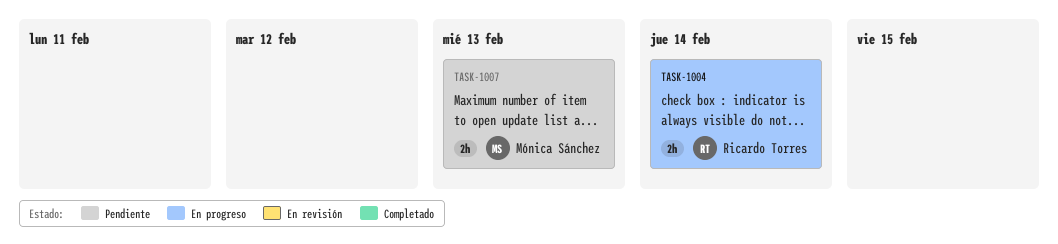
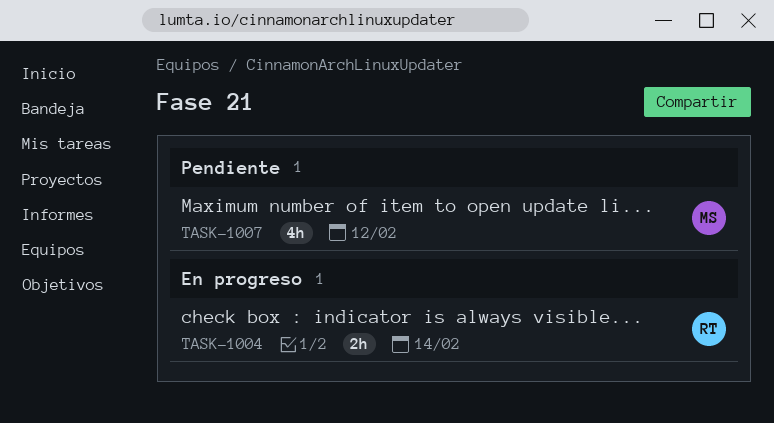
TASK-1007, estimate: 2h -> 4h
TASK-1007, due: Feb 13 -> Feb 12

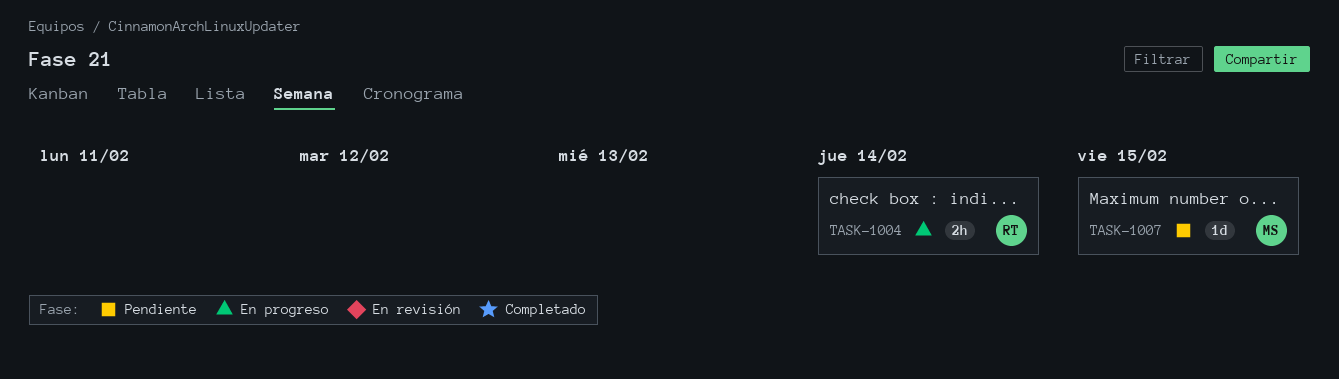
TASK-1007, estimate: 4h -> 1d
TASK-1007, due: Feb 12 -> Feb 15

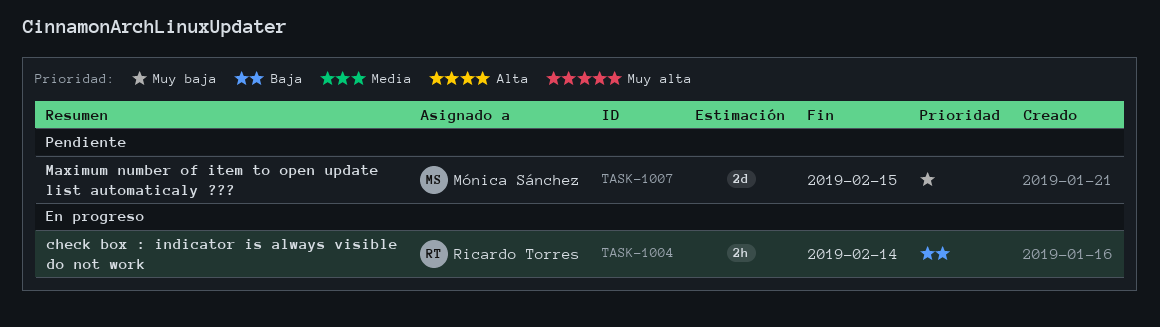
TASK-1007, estimate: 1d -> 2d

